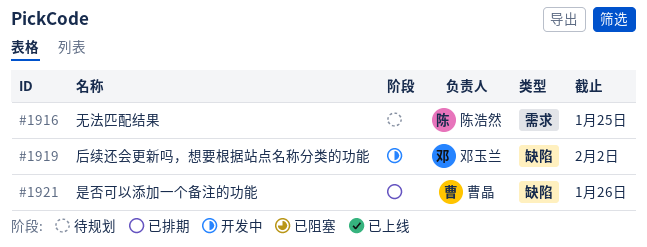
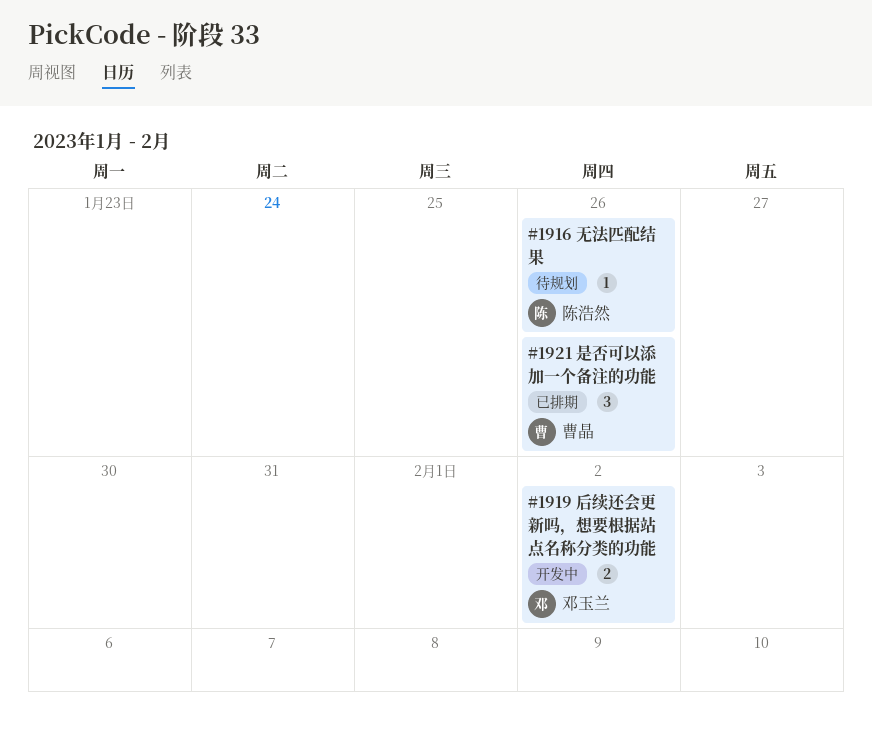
#1916, due: Jan 25 -> Jan 26

